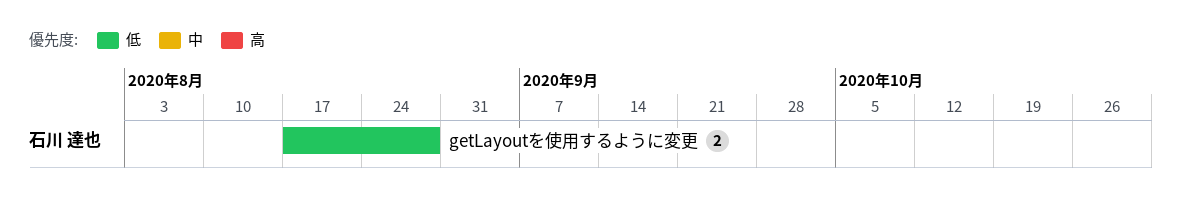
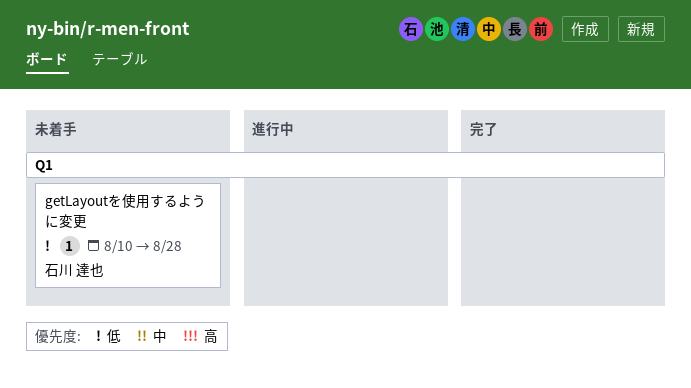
getLayoutを使用するように変更, estimate: 2 -> 1
getLayoutを使用するように変更, start: Aug 17 -> Aug 10

